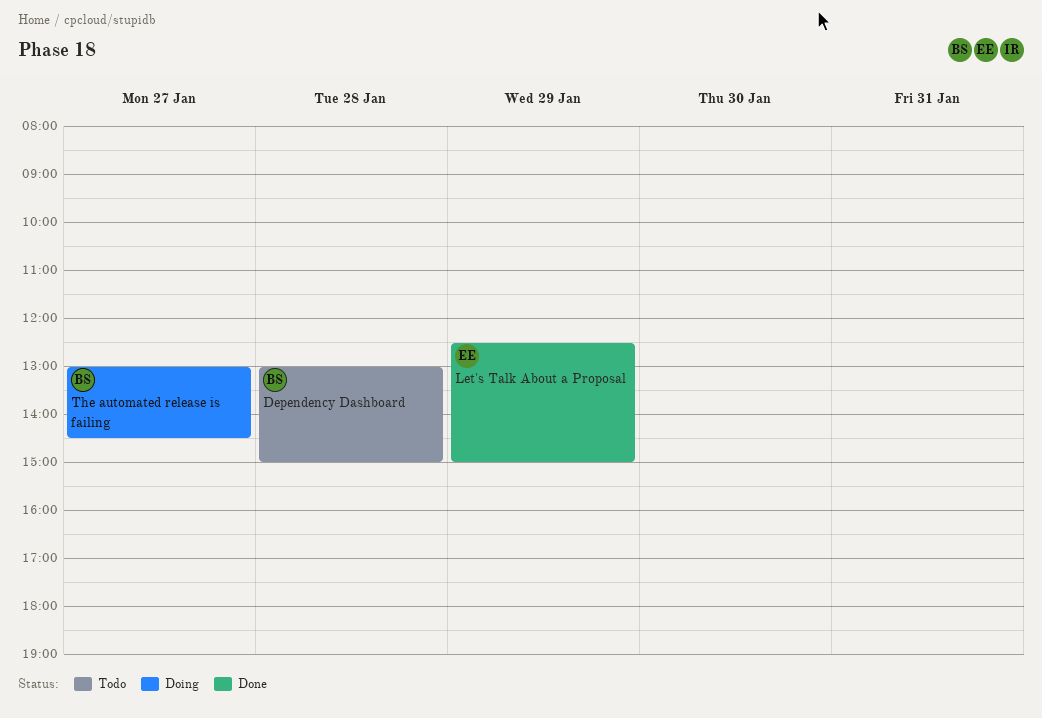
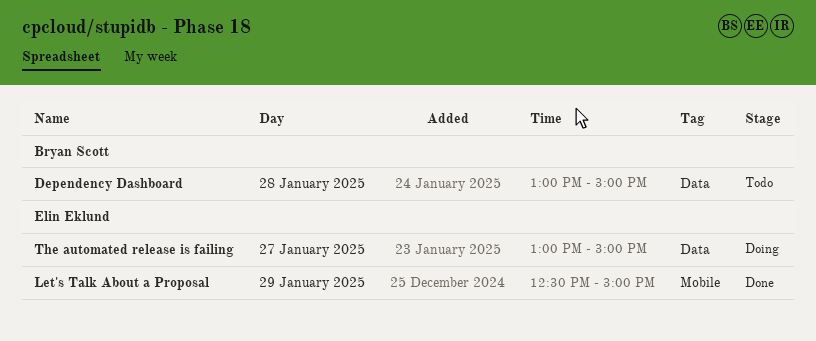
The automated release is failing, owner: Bryan Scott -> Elin Eklund
The automated release is failing, ends: 14:30 -> 15:00

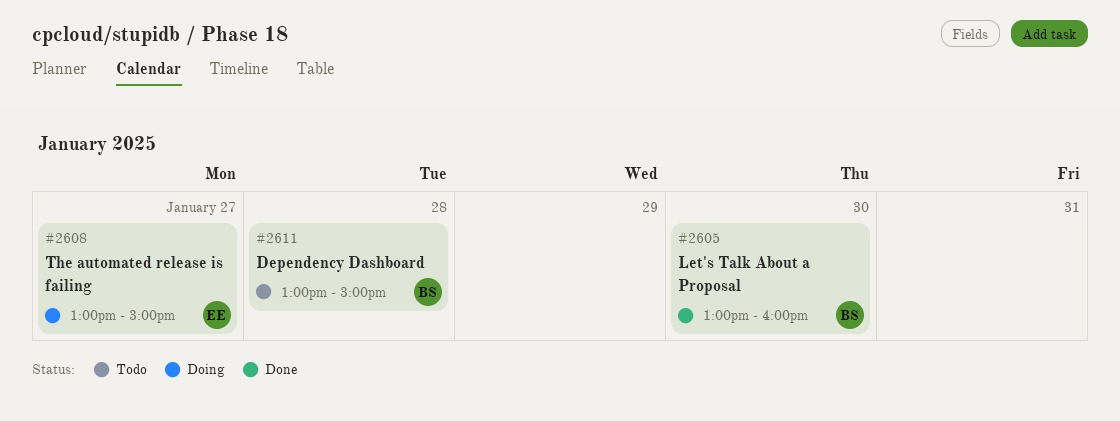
Let's Talk About a Proposal, owner: Elin Eklund -> Bryan Scott
Let's Talk About a Proposal, day: Jan 29 -> Jan 30
Let's Talk About a Proposal, begins: 12:30 -> 13:00
Let's Talk About a Proposal, ends: 15:00 -> 16:00

